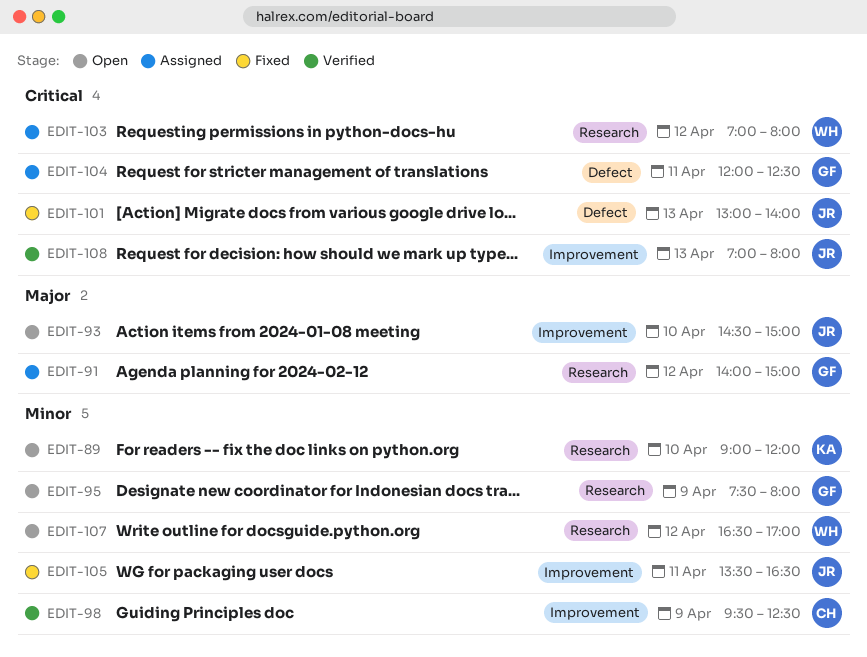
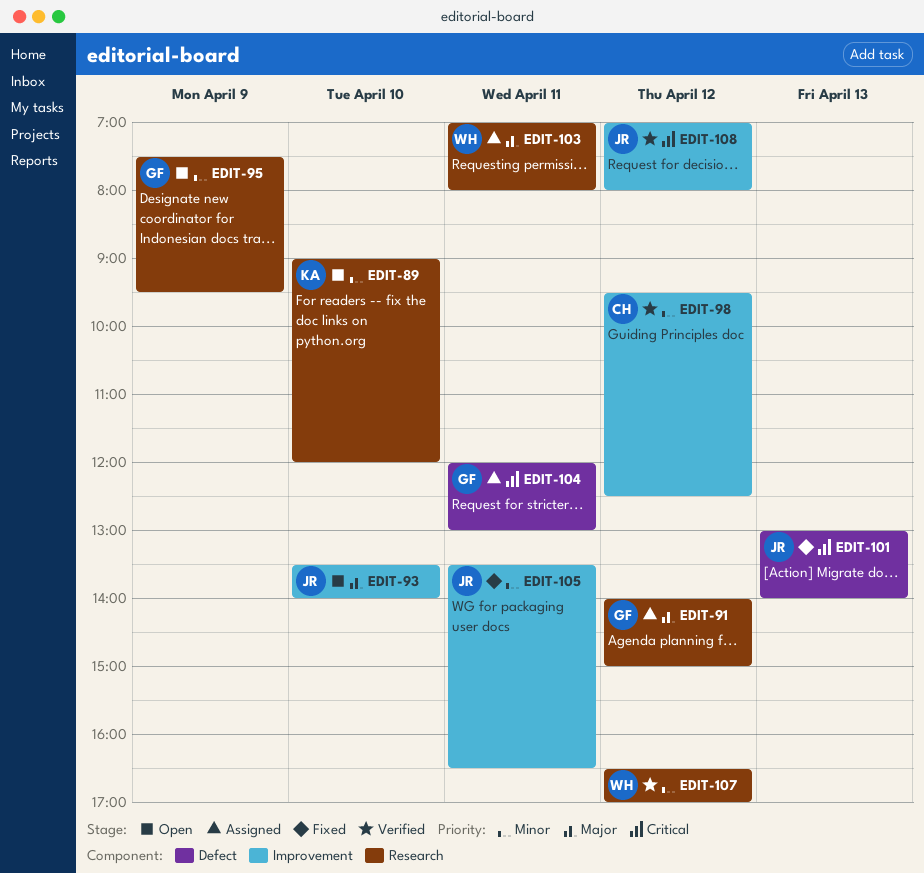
EDIT-93, begins: 14:30 -> 13:30
EDIT-93, ends: 15:00 -> 14:00
EDIT-95, ends: 08:00 -> 09:30
EDIT-98, day: Apr 9 -> Apr 12
EDIT-103, priority: Critical -> Major
EDIT-103, day: Apr 12 -> Apr 11
EDIT-104, ends: 12:30 -> 13:00
EDIT-107, status: Open -> Verified
EDIT-108, day: Apr 13 -> Apr 12

